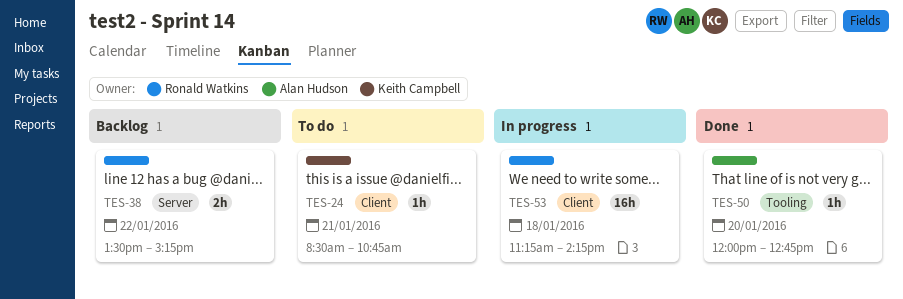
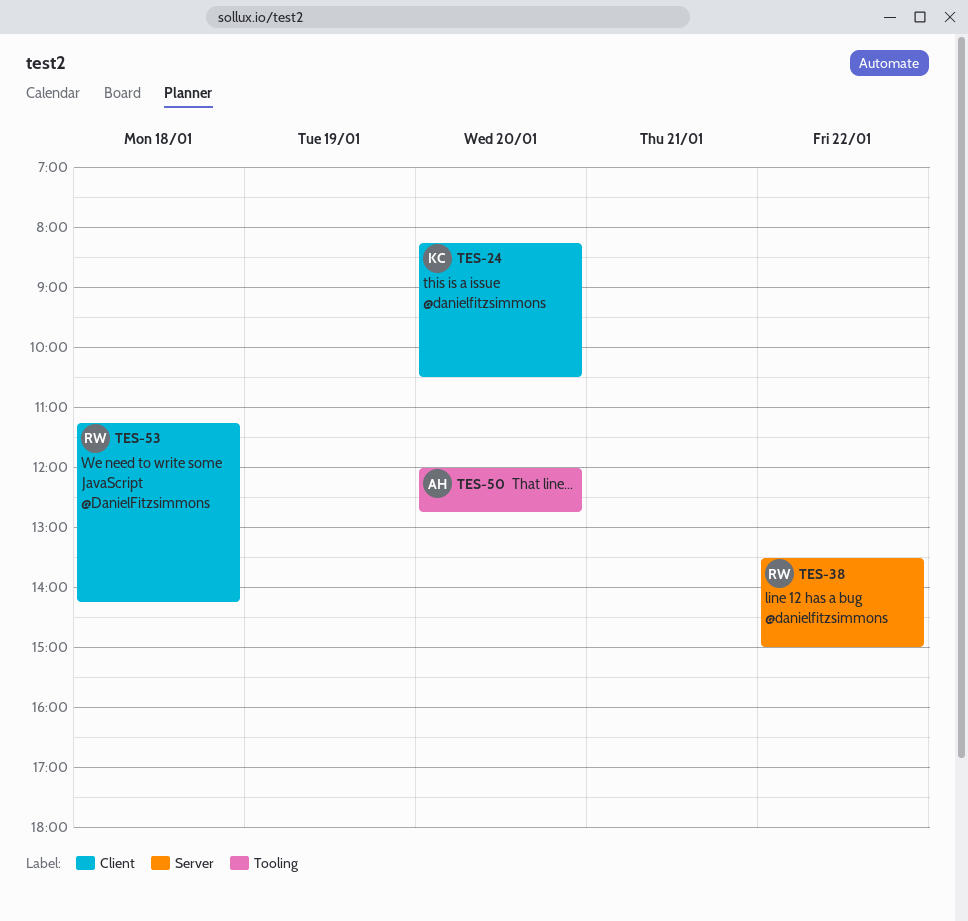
TES-24, day: Jan 21 -> Jan 20
TES-24, begins: 08:30 -> 08:15
TES-24, ends: 10:45 -> 10:30
TES-38, ends: 15:15 -> 15:00

